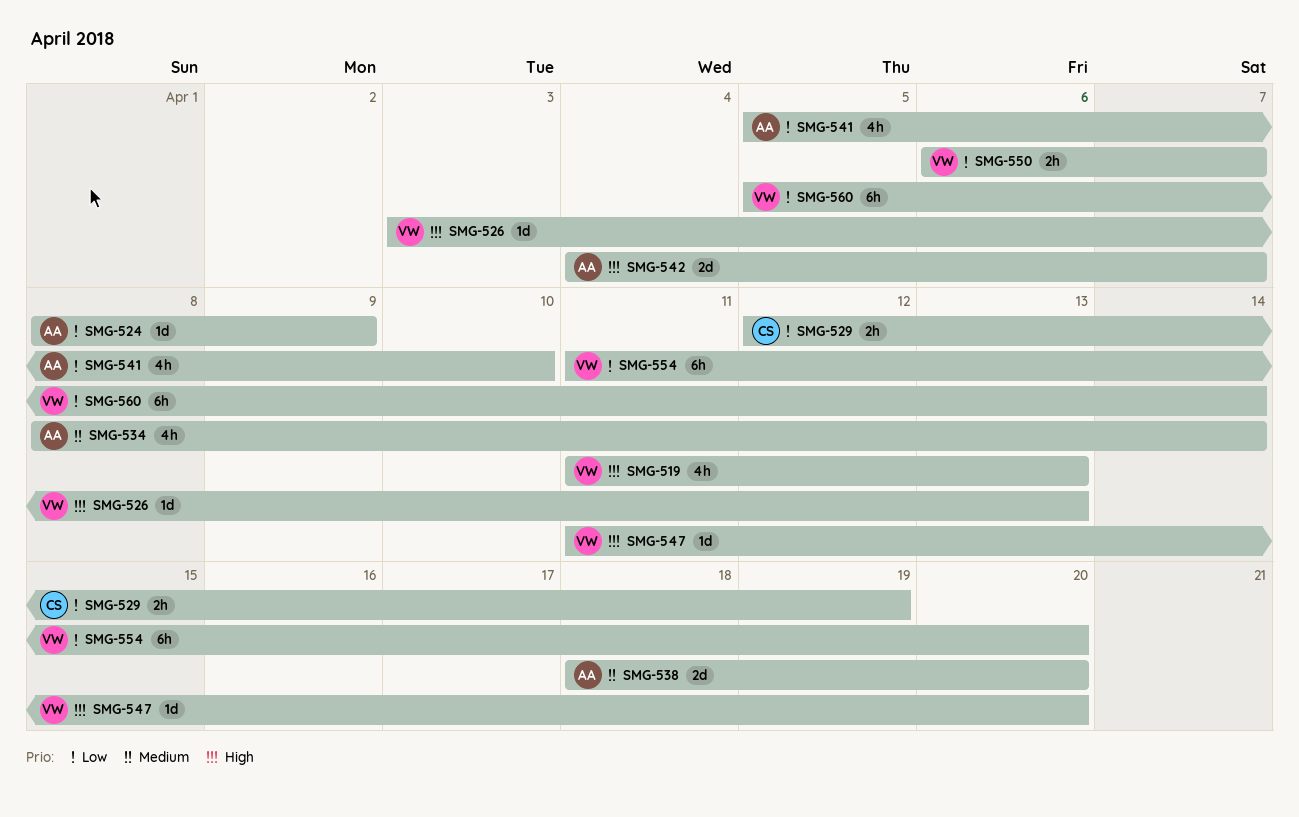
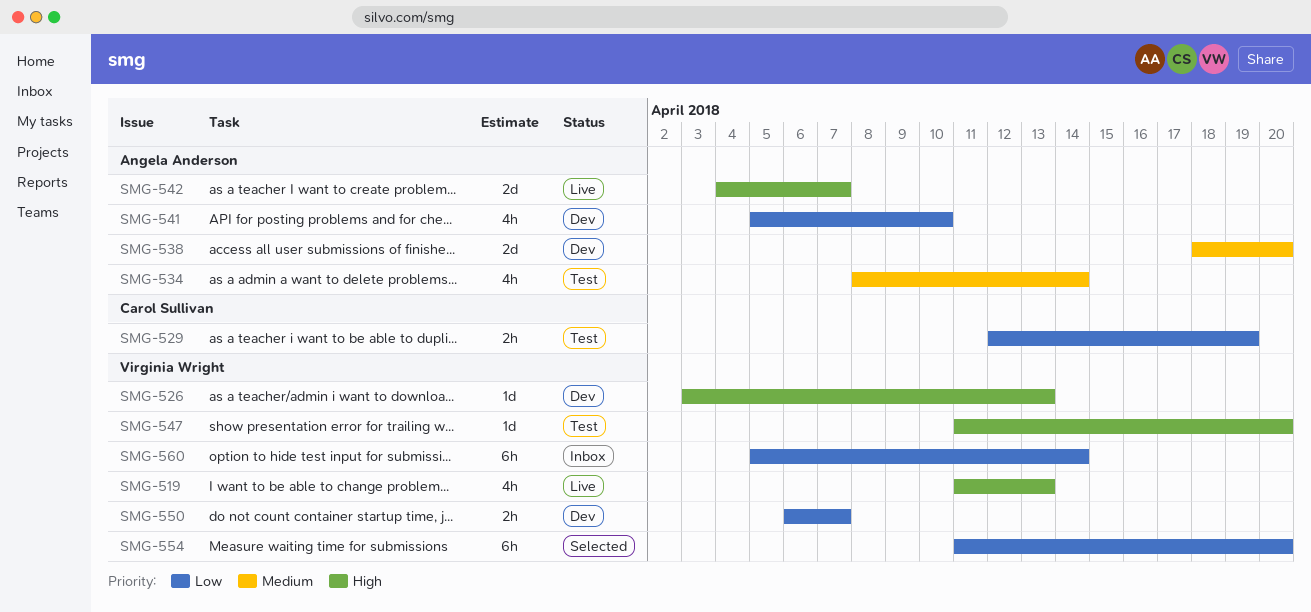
SMG-524: present -> none

